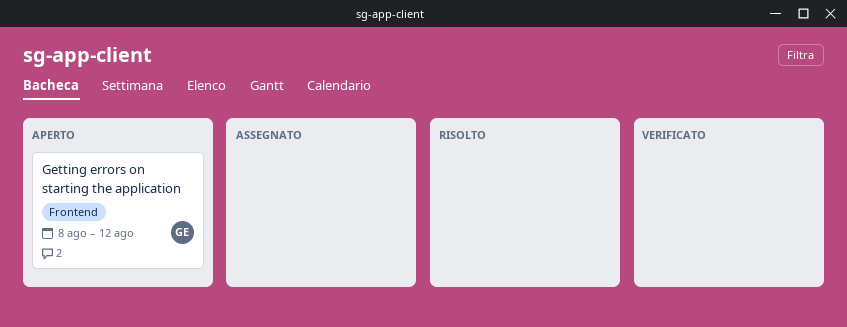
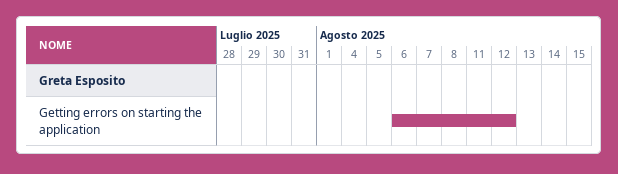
Getting errors on starting the application, start: Aug 8 -> Aug 6

